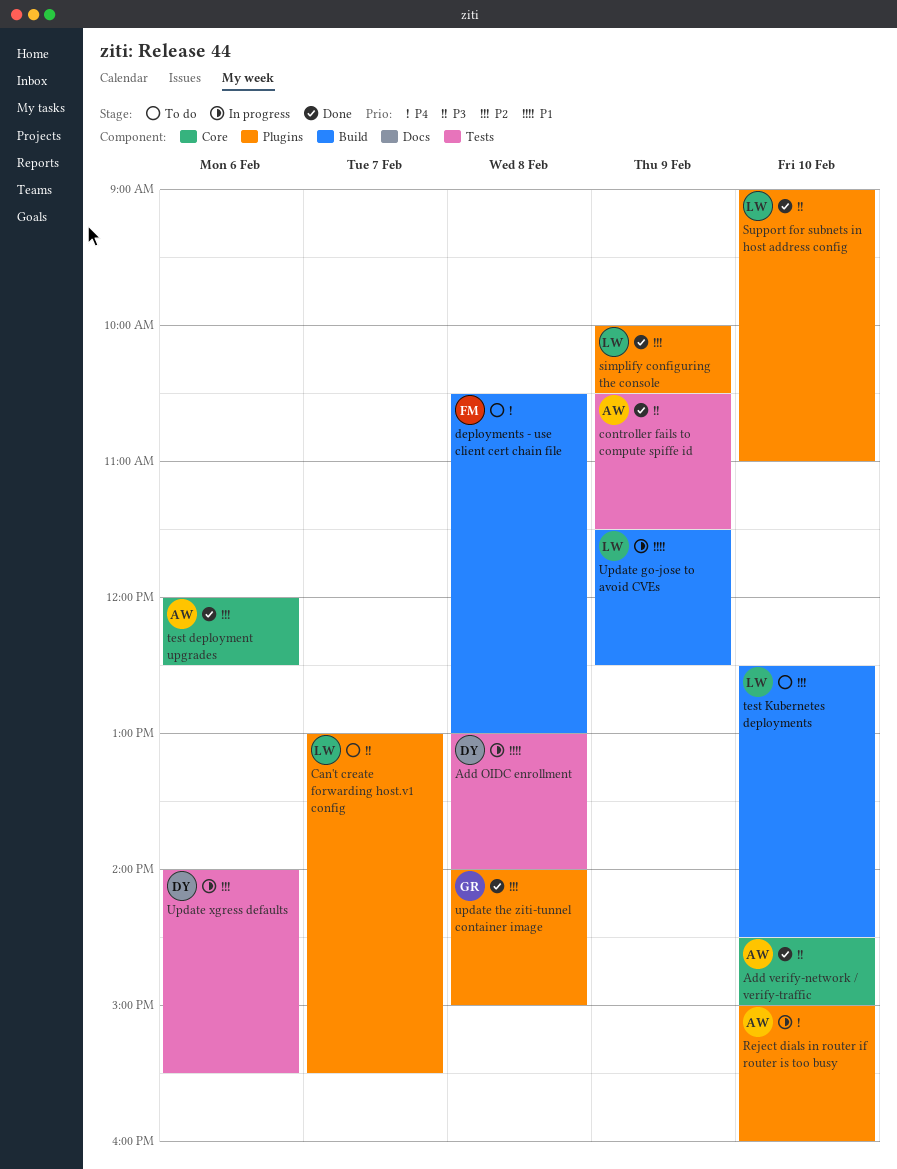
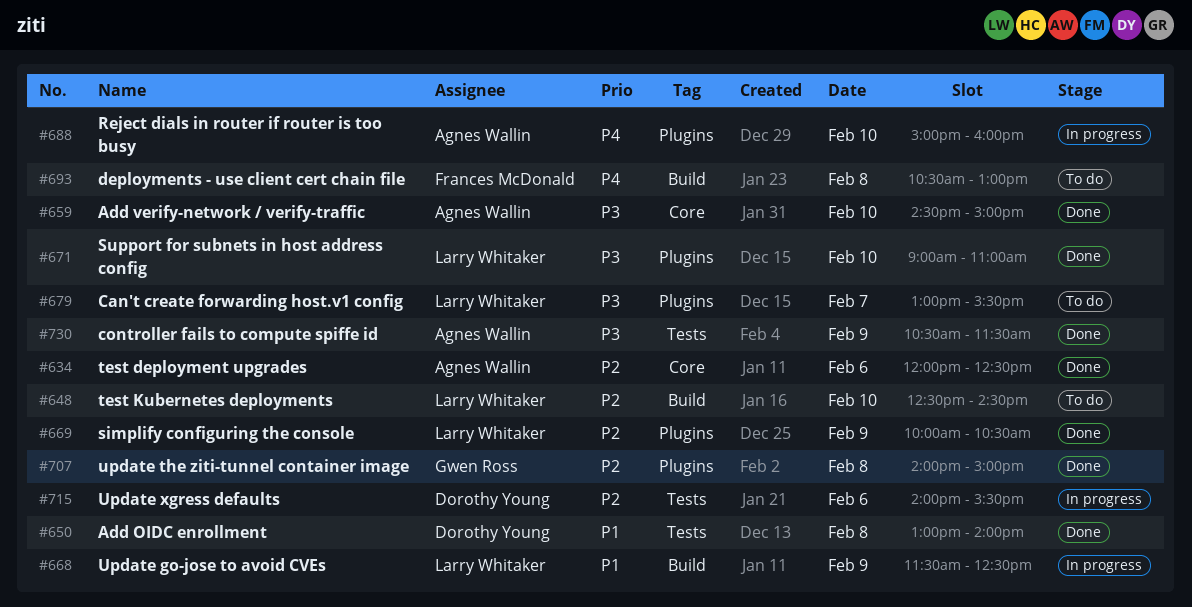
Add OIDC enrollment, status: In progress -> Done

